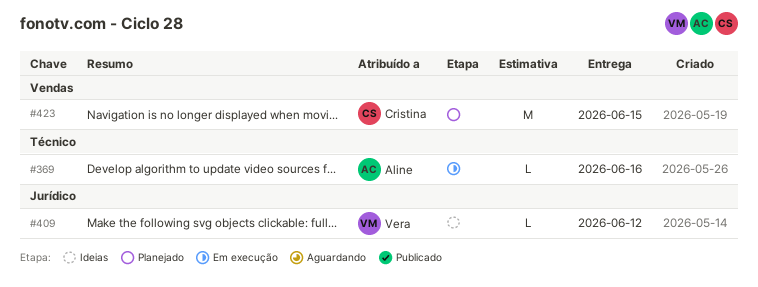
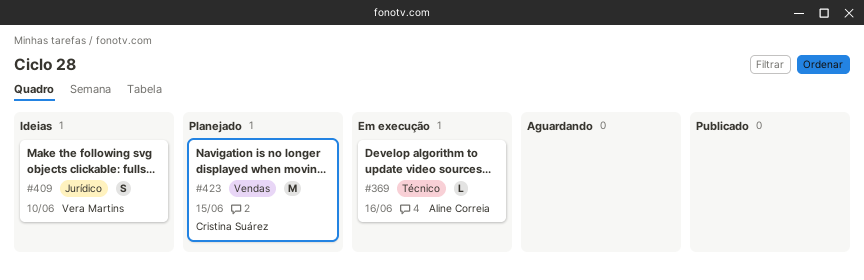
#409, estimate: L -> S
#409, due: Jun 12 -> Jun 10

